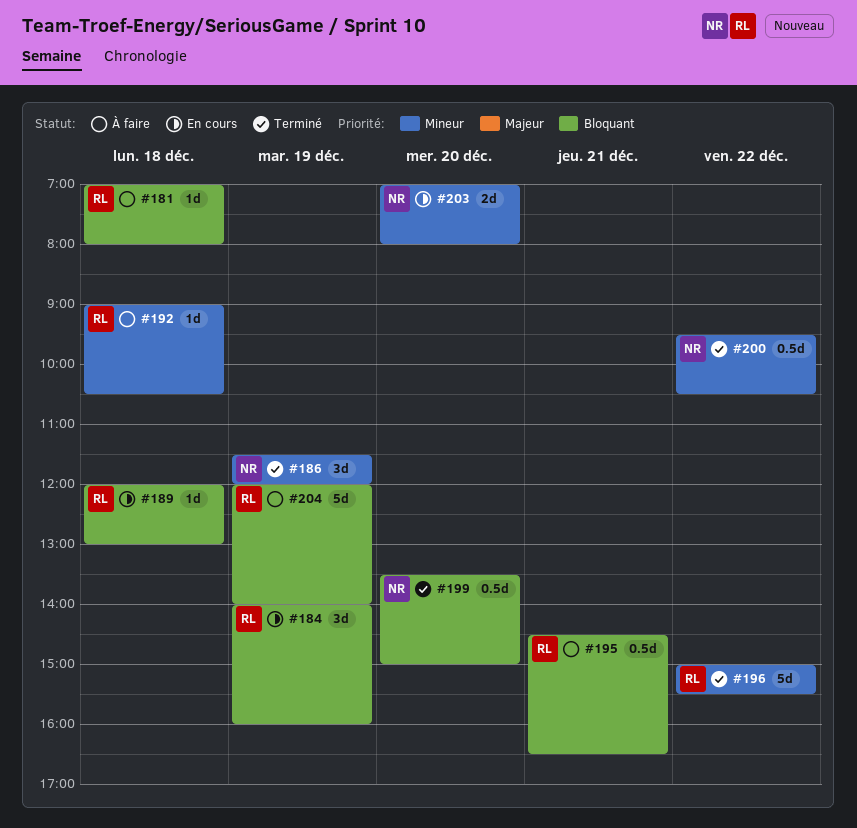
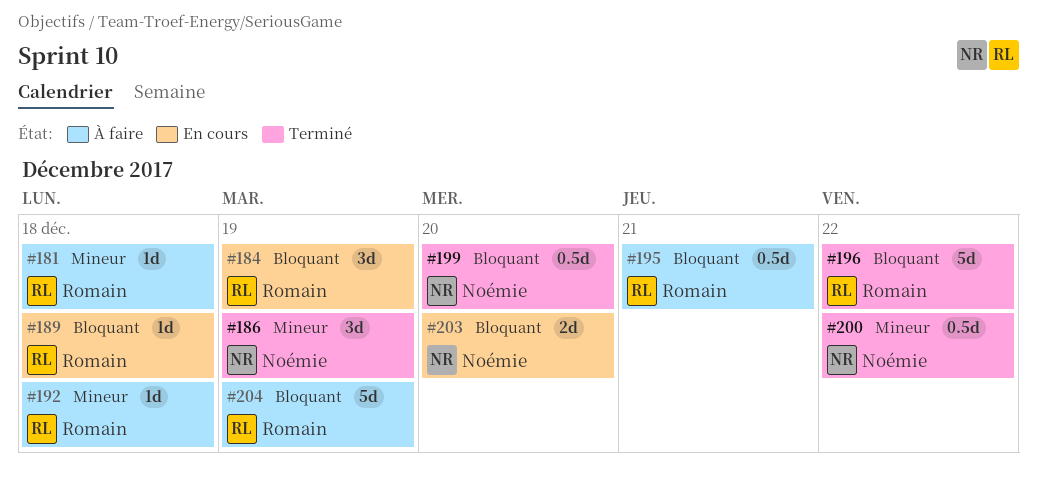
#181, priority: Bloquant -> Mineur
#196, priority: Mineur -> Bloquant
#203, priority: Mineur -> Bloquant

